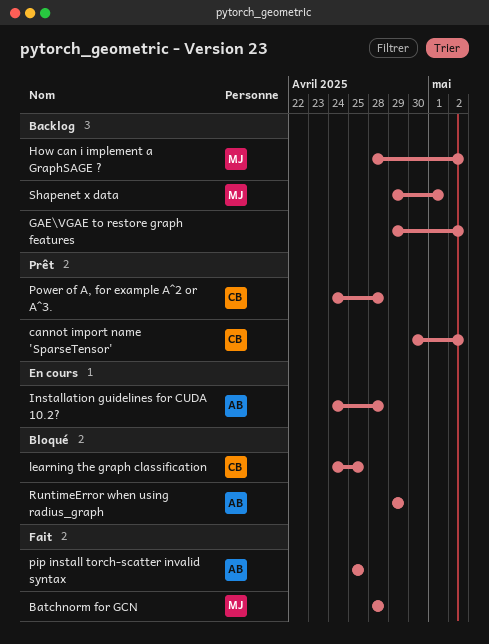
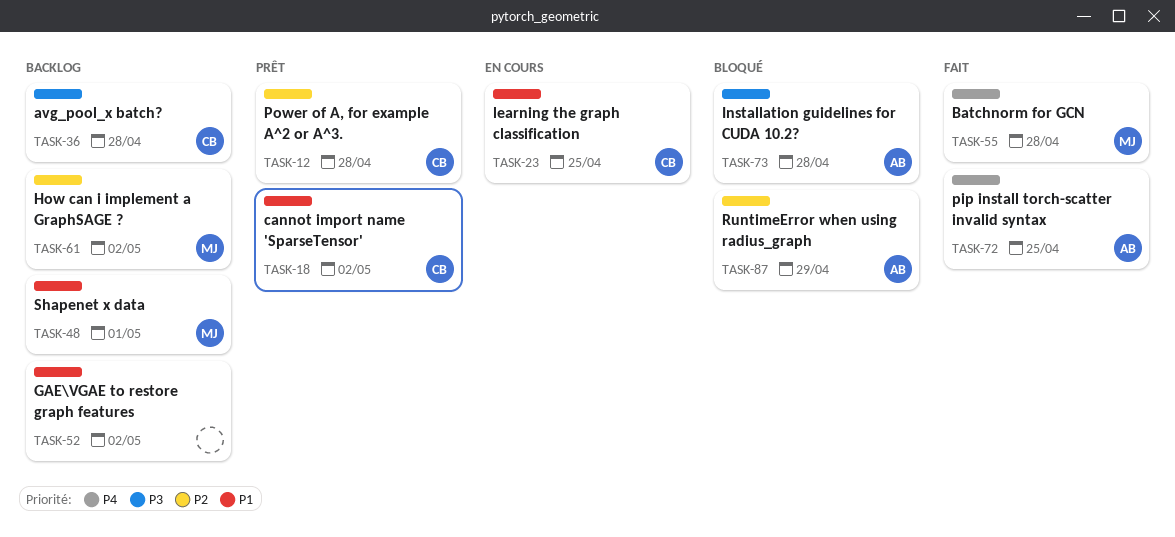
avg_pool_x batch?: none -> present
Installation guidelines for CUDA 10.2?, status: En cours -> Bloqué
learning the graph classification, status: Bloqué -> En cours

